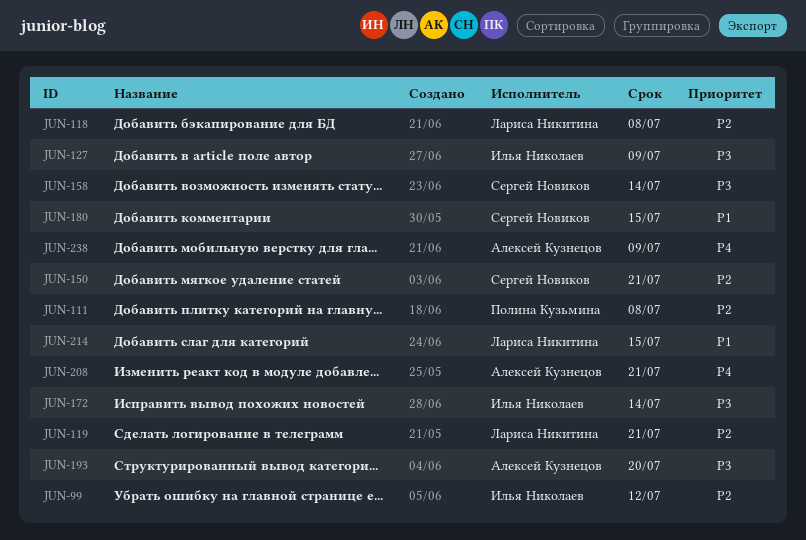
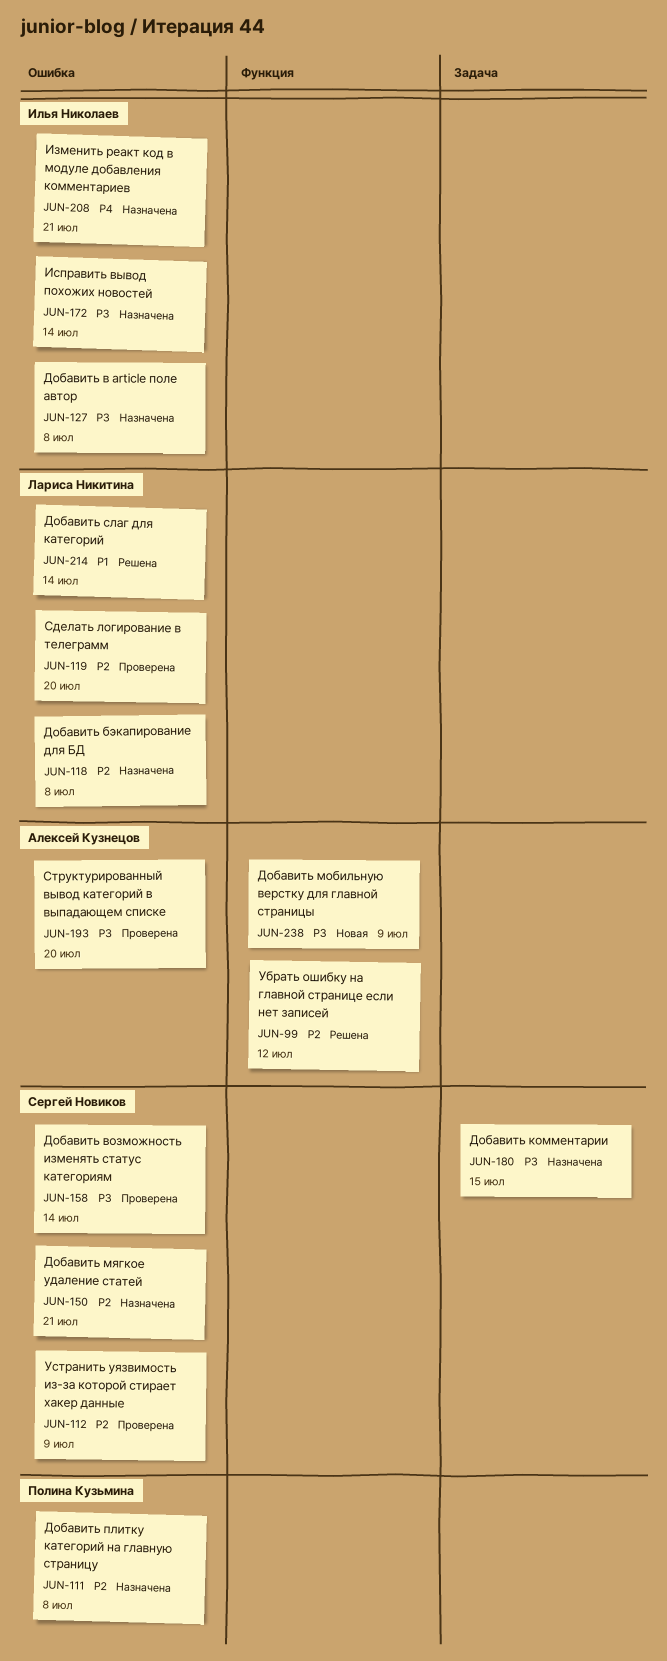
JUN-99, owner: Илья Николаев -> Алексей Кузнецов
JUN-112: none -> present
JUN-119, due: Jul 21 -> Jul 20
JUN-127, due: Jul 9 -> Jul 8
JUN-180, priority: P1 -> P3
JUN-208, owner: Алексей Кузнецов -> Илья Николаев
JUN-214, due: Jul 15 -> Jul 14
JUN-238, priority: P4 -> P3

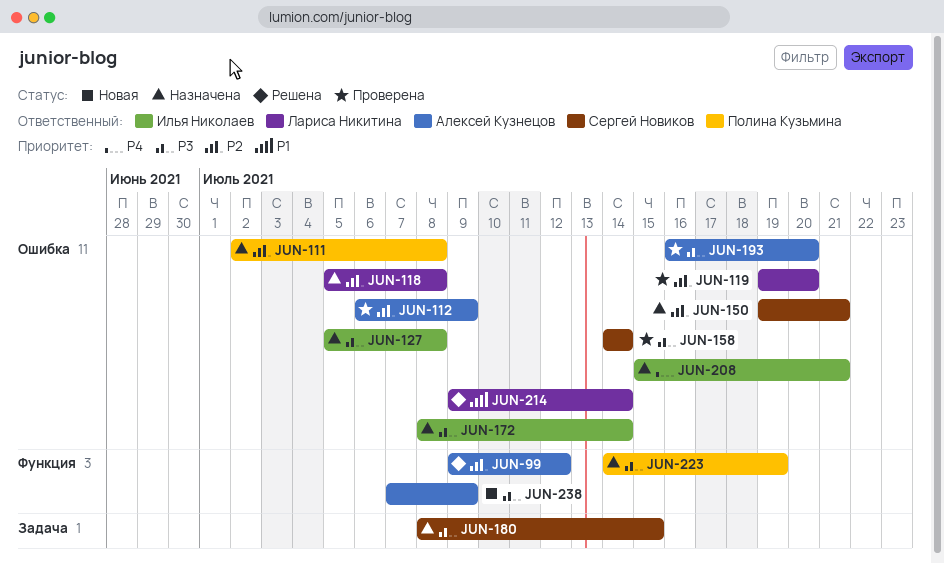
JUN-112, owner: Сергей Новиков -> Алексей Кузнецов
JUN-223: none -> present

